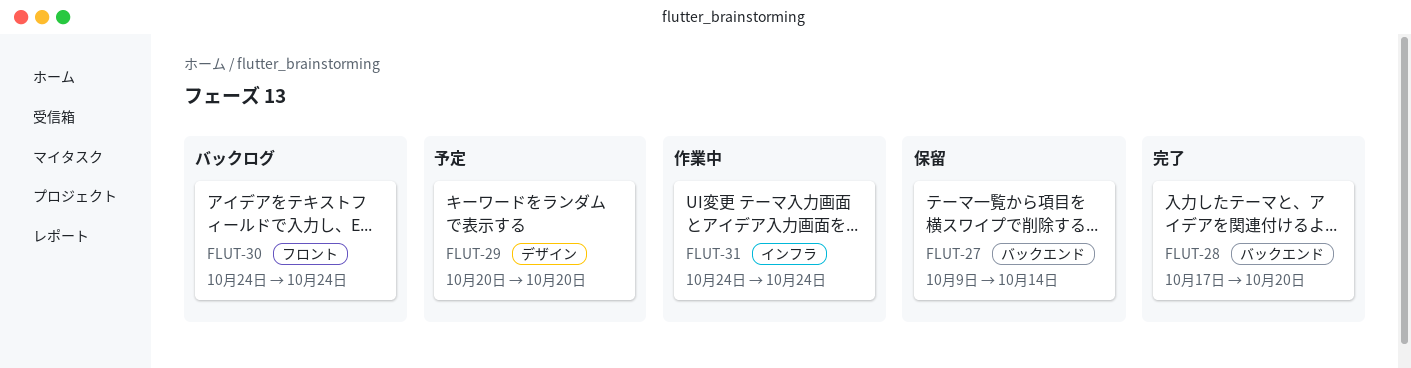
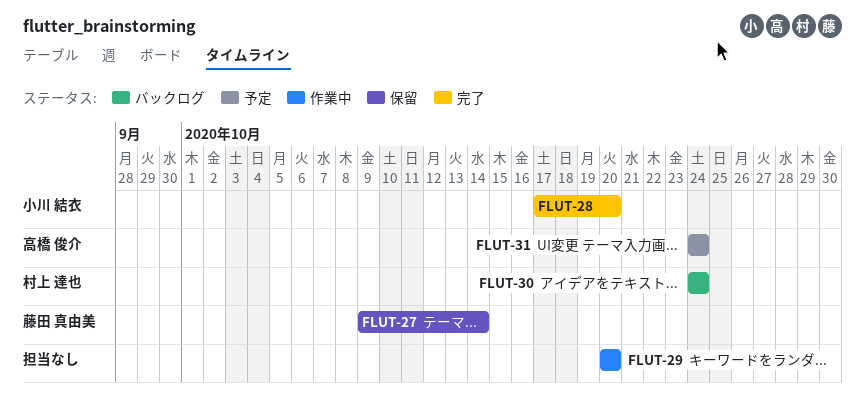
FLUT-29, status: 予定 -> 作業中
FLUT-31, status: 作業中 -> 予定

